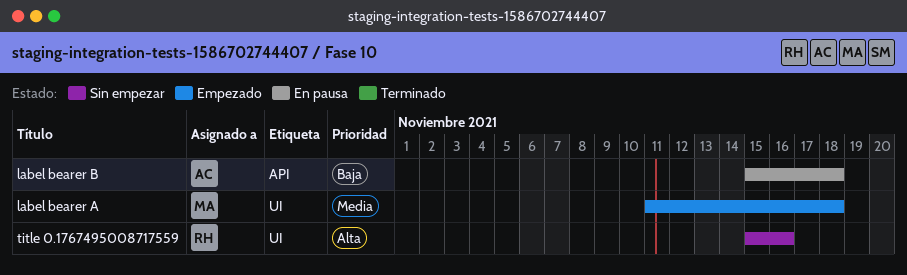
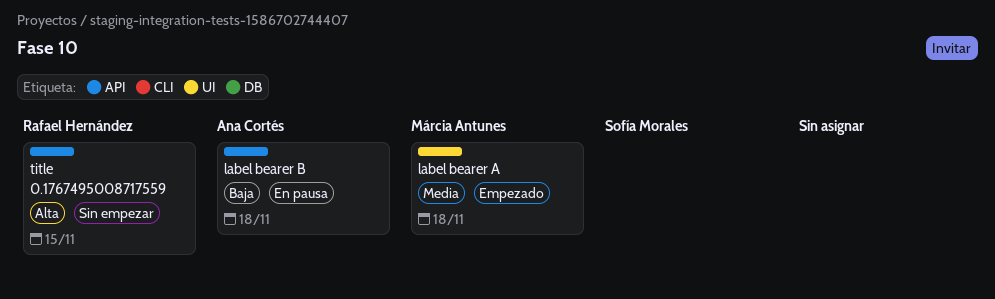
title 0.1767495008717559, label: UI -> API
title 0.1767495008717559, due: Nov 16 -> Nov 15

